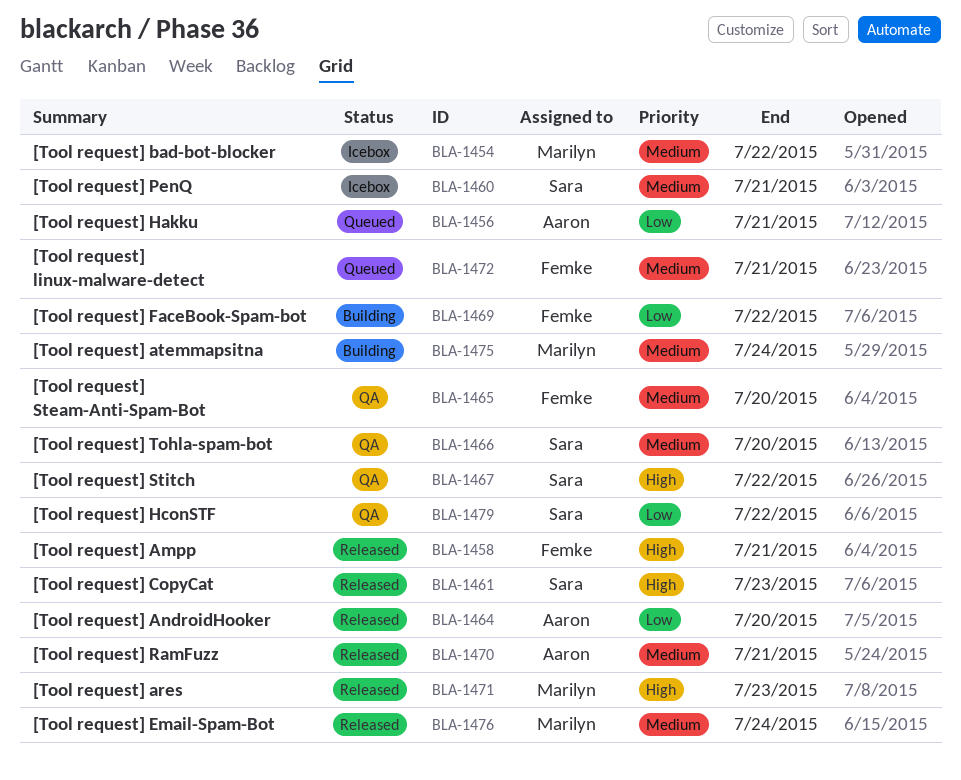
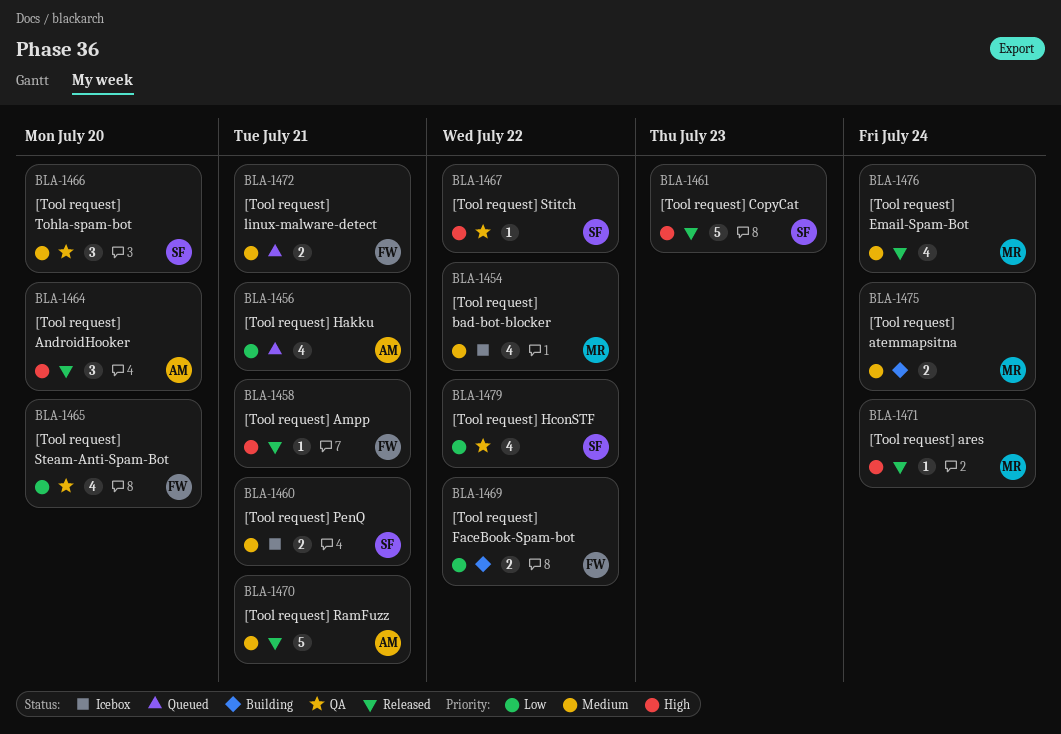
BLA-1464, priority: Low -> High
BLA-1465, priority: Medium -> Low
BLA-1471, due: Jul 23 -> Jul 24

